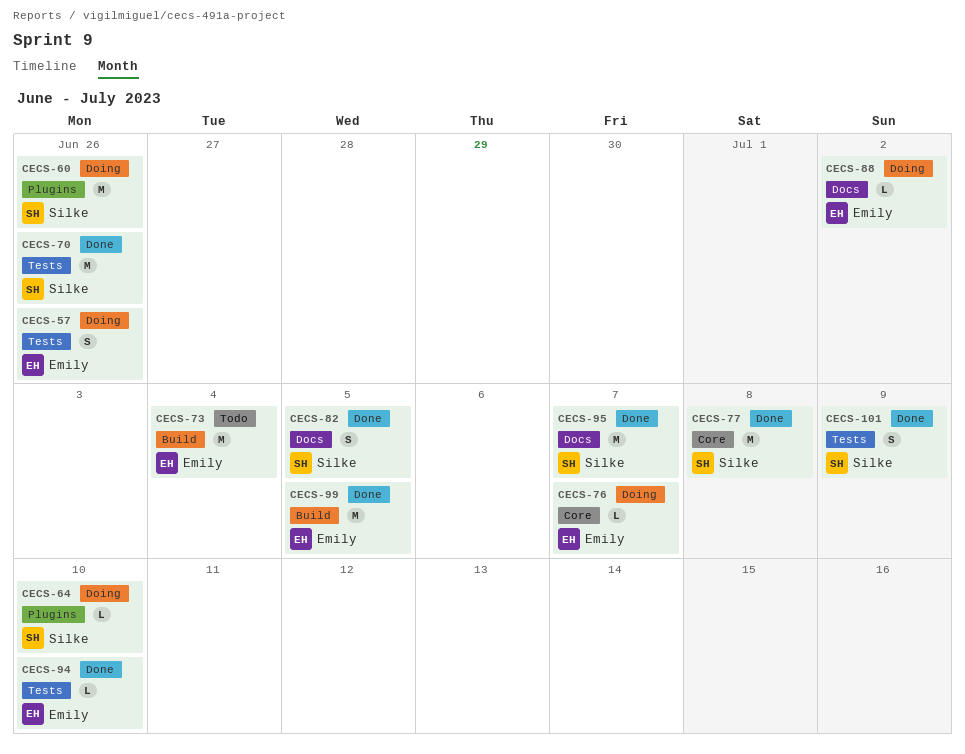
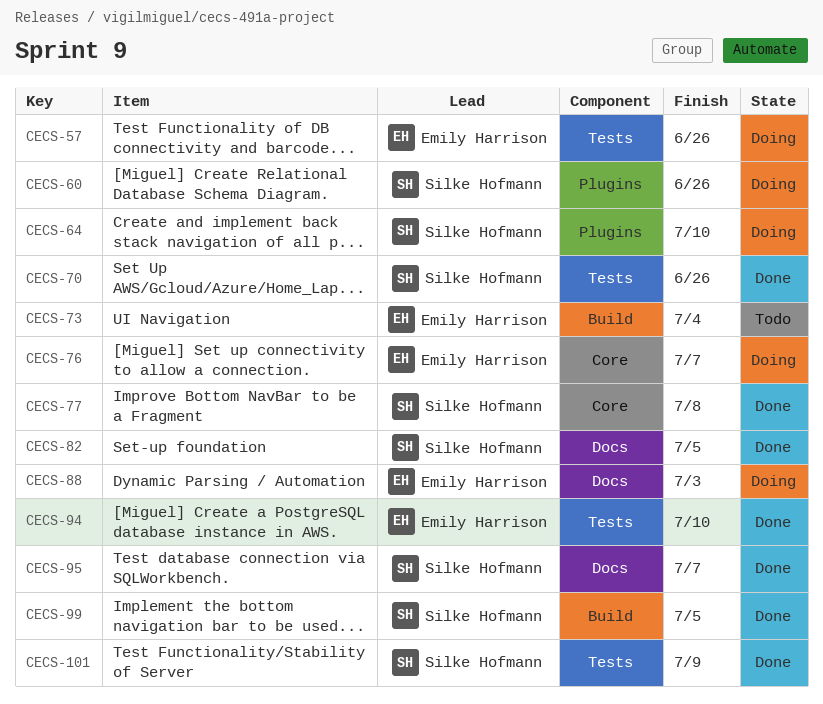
CECS-88, due: Jul 2 -> Jul 3
CECS-99, owner: Emily Harrison -> Silke Hofmann

